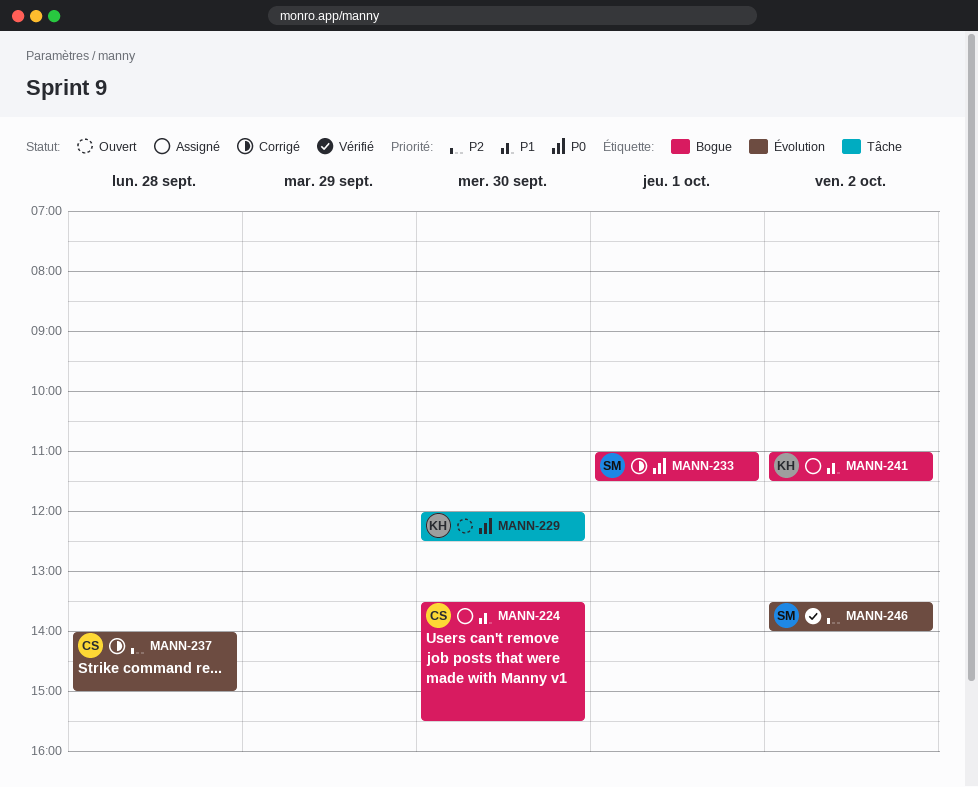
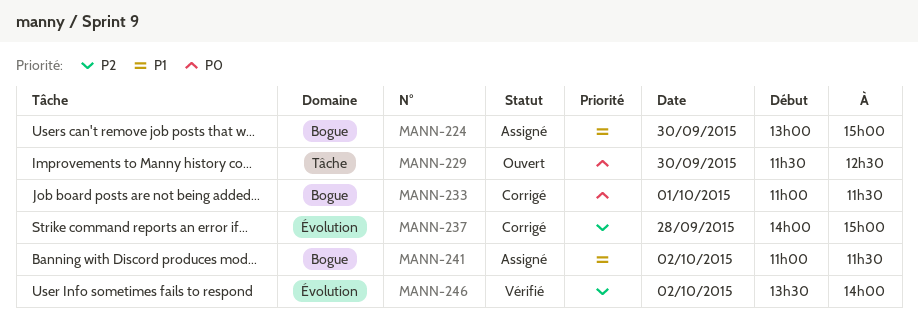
MANN-224, begins: 13:30 -> 13:00
MANN-224, ends: 15:30 -> 15:00
MANN-229, begins: 12:00 -> 11:30

